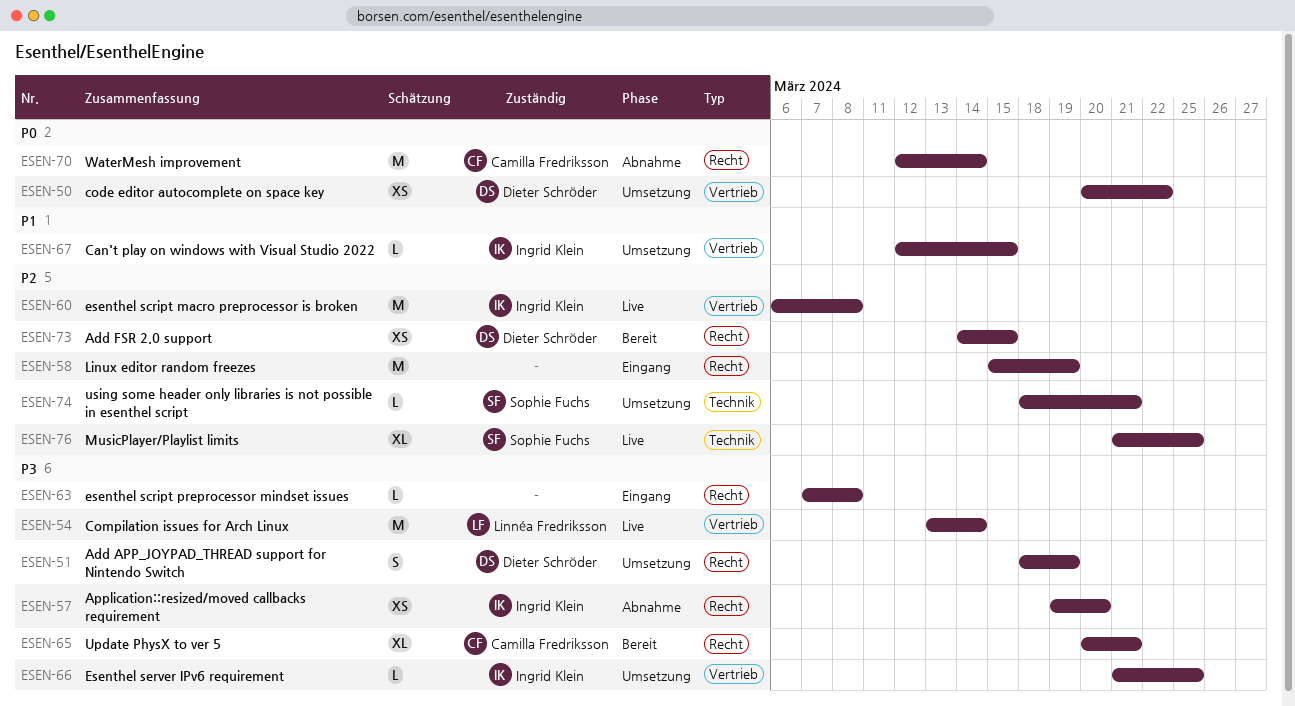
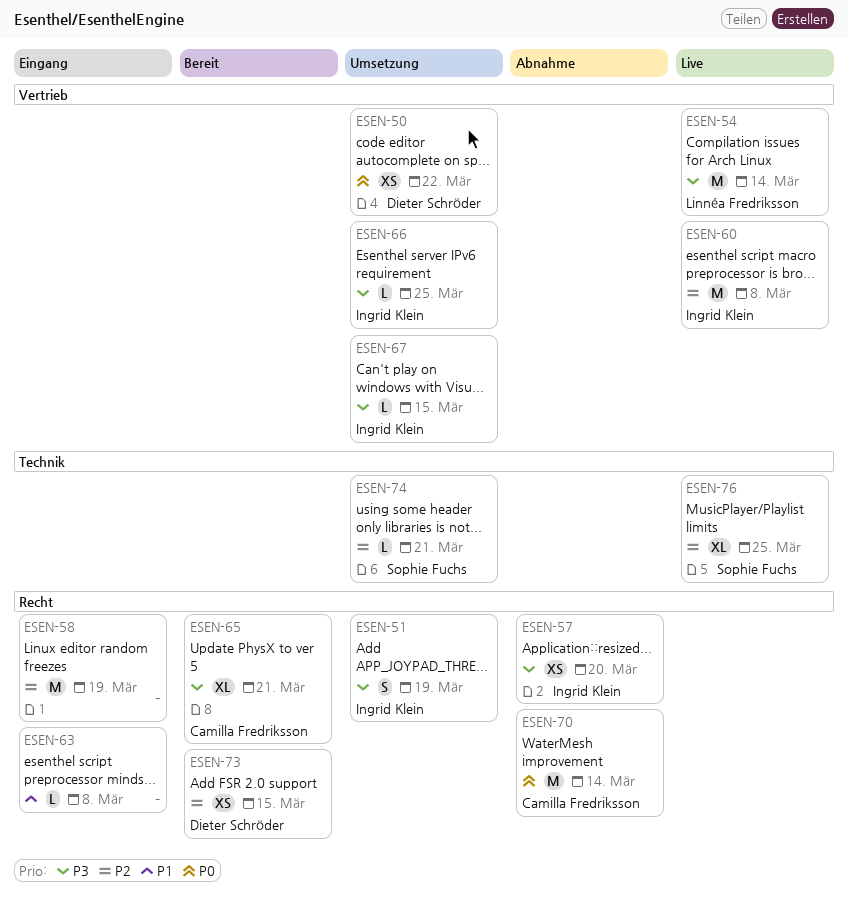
ESEN-51, owner: Dieter Schröder -> Ingrid Klein
ESEN-63, priority: P3 -> P1
ESEN-67, priority: P1 -> P3

